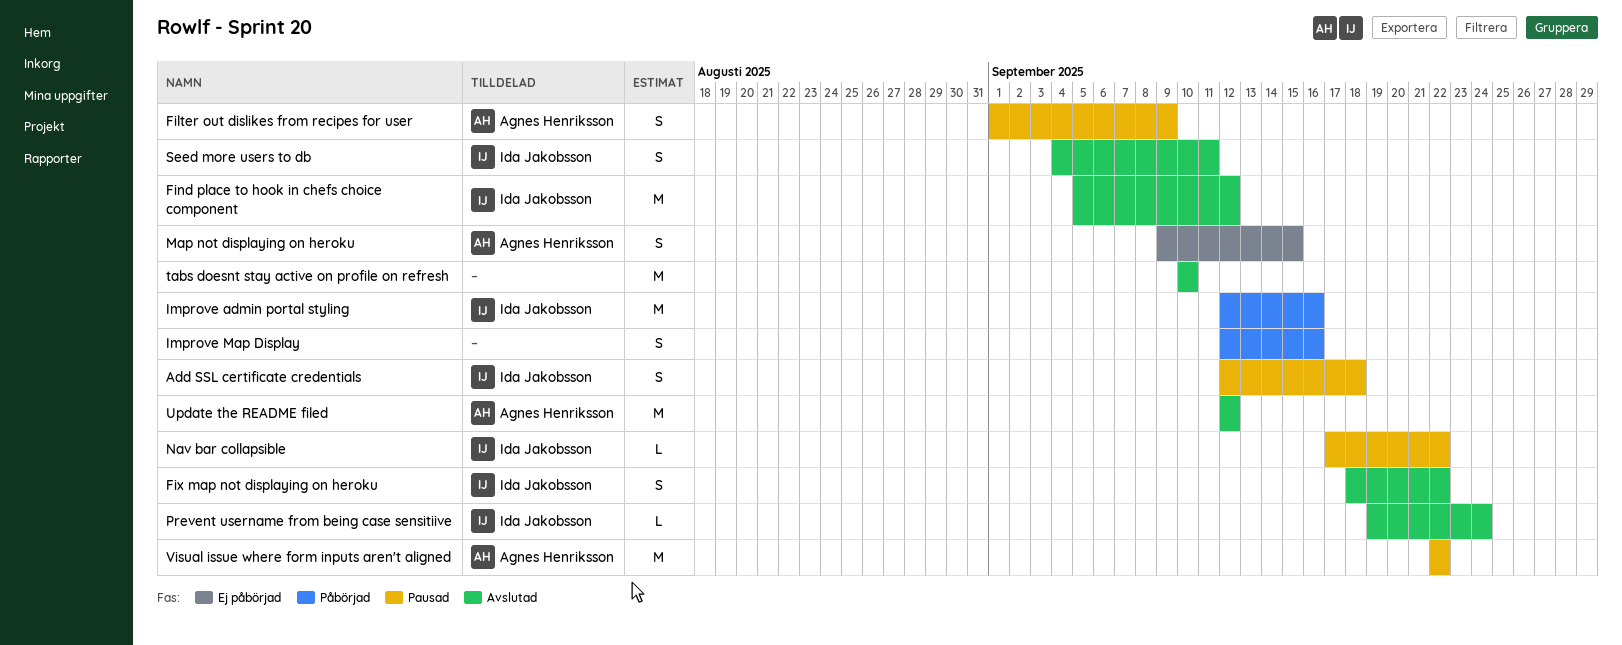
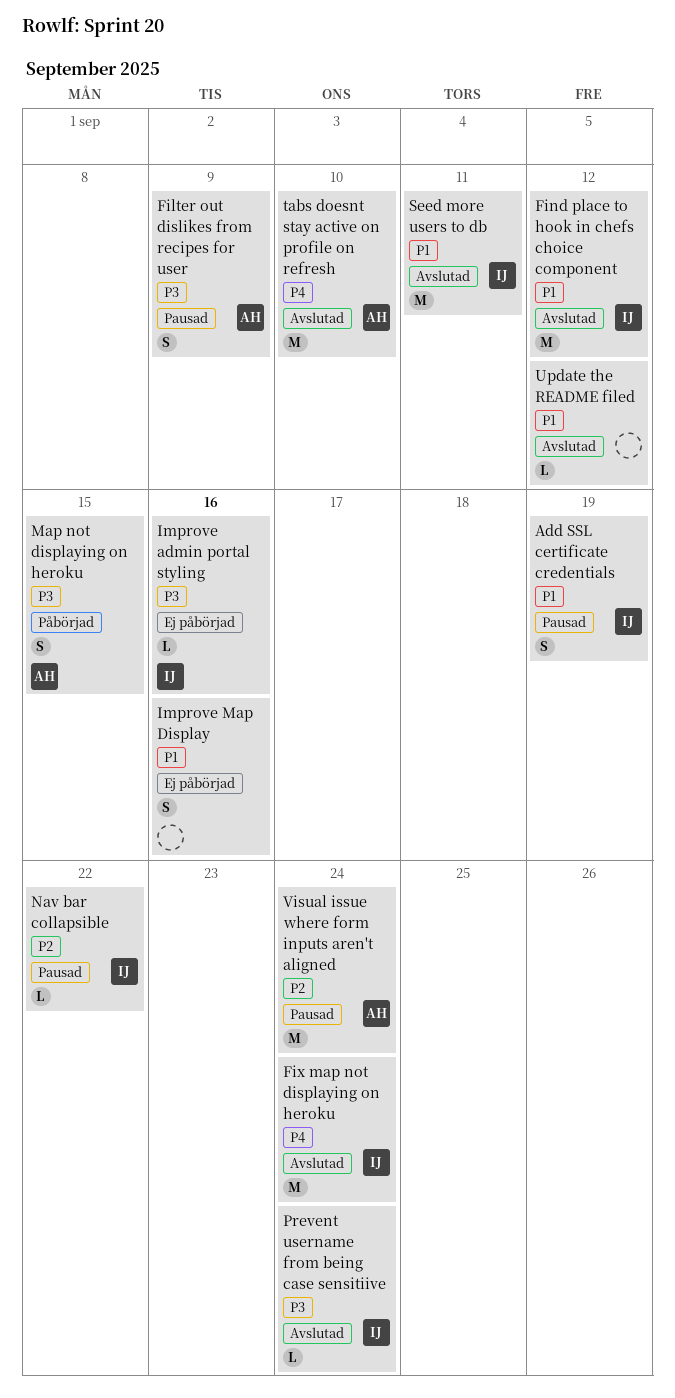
Add SSL certificate credentials, due: Sep 18 -> Sep 19
Fix map not displaying on heroku, estimate: S -> M
Fix map not displaying on heroku, due: Sep 22 -> Sep 24
Improve admin portal styling, status: Påbörjad -> Ej påbörjad
Improve admin portal styling, estimate: M -> L
Improve Map Display, status: Påbörjad -> Ej påbörjad
Map not displaying on heroku, status: Ej påbörjad -> Påbörjad
Seed more users to db, estimate: S -> M
tabs doesnt stay active on profile on refresh, owner: none -> Agnes Henriksson
Update the README filed, owner: Agnes Henriksson -> none
Update the README filed, estimate: M -> L
Visual issue where form inputs aren't aligned, due: Sep 22 -> Sep 24

